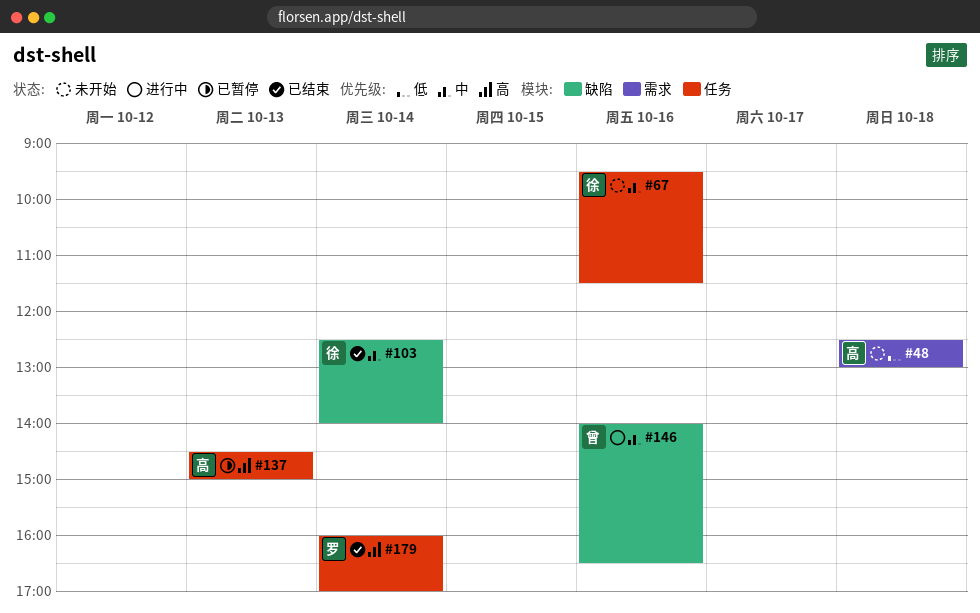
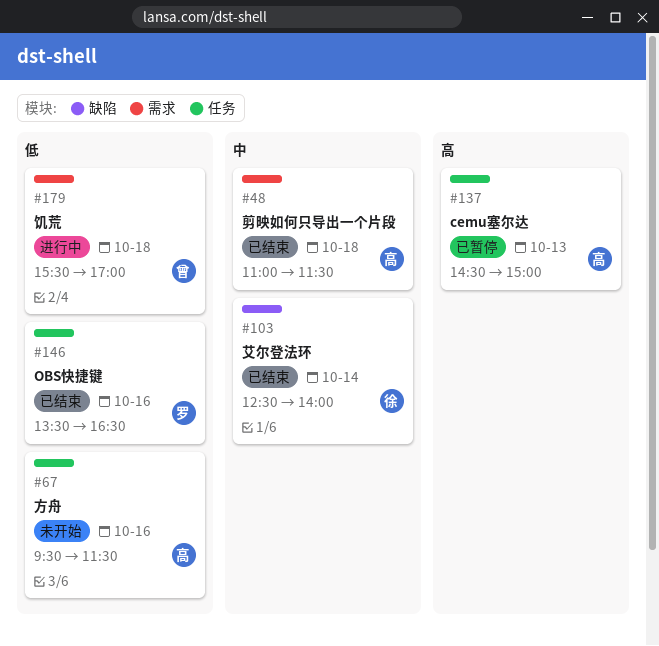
#48, status: 未开始 -> 已结束
#48, priority: 低 -> 中
#48, begins: 12:30 -> 11:00
#48, ends: 13:00 -> 11:30
#67, owner: 徐 -> 高
#67, priority: 中 -> 低
#146, status: 进行中 -> 已结束
#146, owner: 曾 -> 罗
#146, priority: 中 -> 低
#146, label: 缺陷 -> 任务
#146, begins: 14:00 -> 13:30
#179, status: 已结束 -> 进行中
#179, owner: 罗 -> 曾
#179, priority: 高 -> 低
#179, label: 任务 -> 需求
#179, day: Oct 14 -> Oct 18
#179, begins: 16:00 -> 15:30

